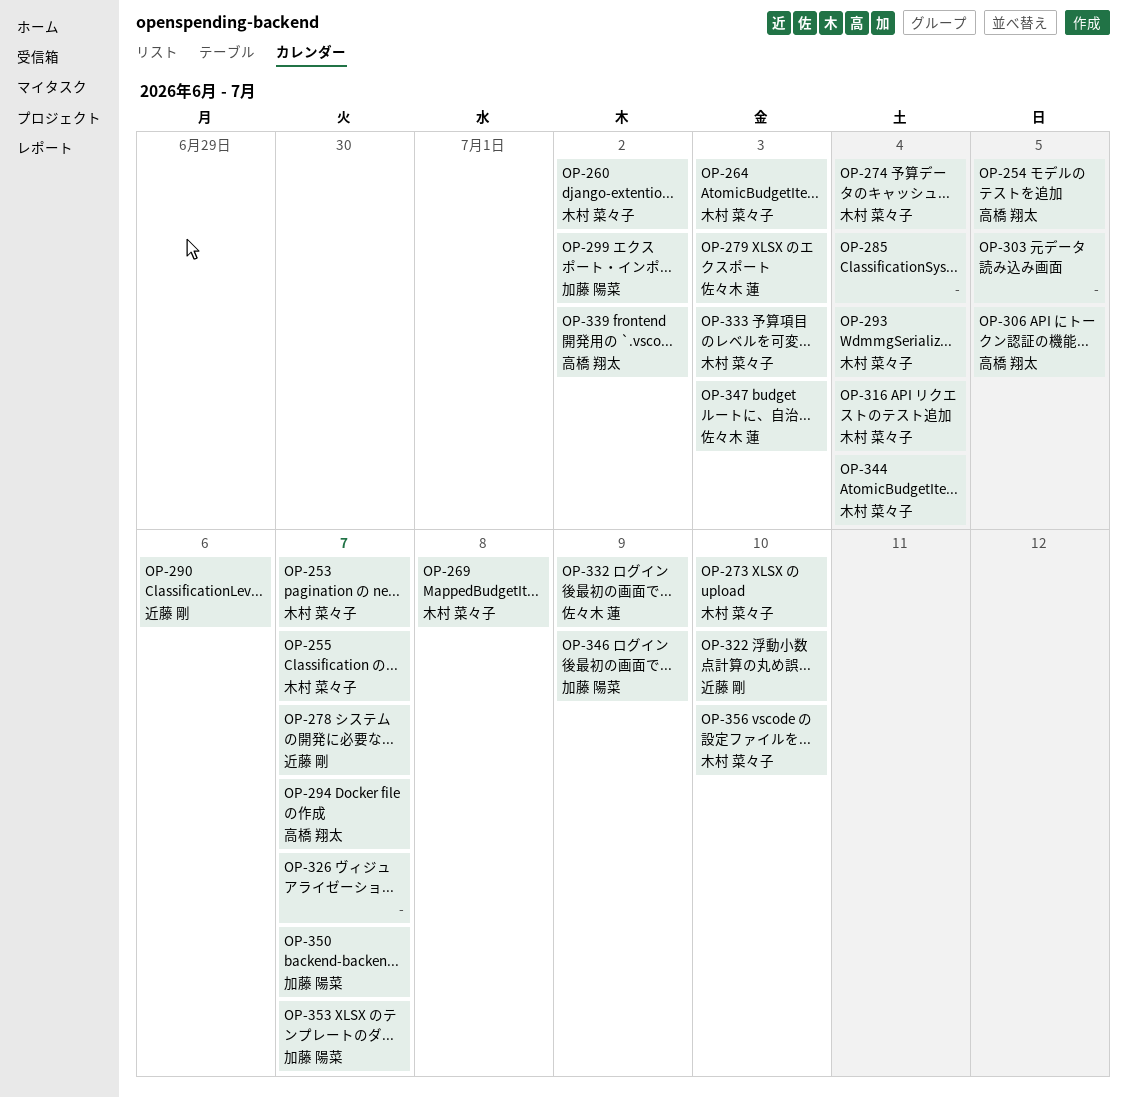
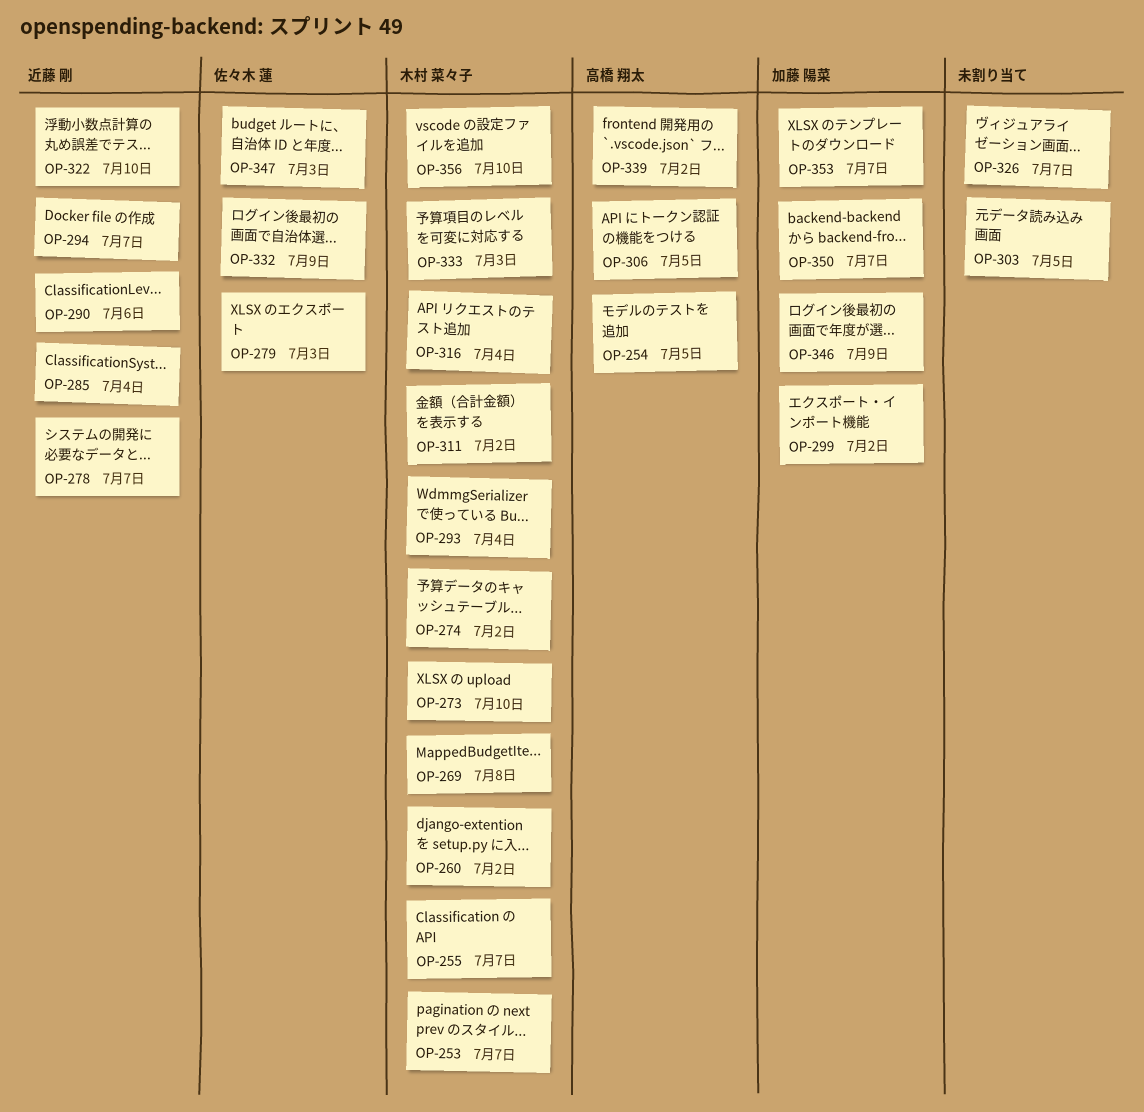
OP-264: present -> none
OP-274, due: Jul 4 -> Jul 2
OP-285, owner: none -> 近藤 剛
OP-294, owner: 高橋 翔太 -> 近藤 剛
OP-311: none -> present
OP-344: present -> none

